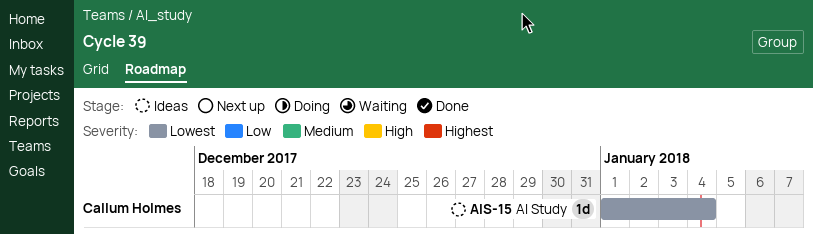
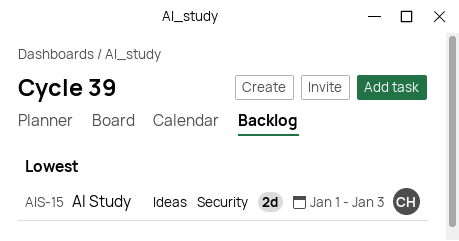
AIS-15, estimate: 1d -> 2d
AIS-15, due: Jan 4 -> Jan 3

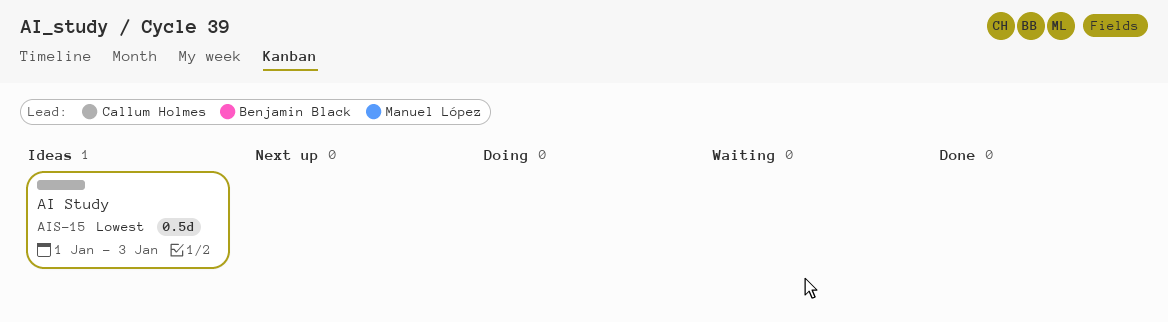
AIS-15, estimate: 2d -> 0.5d

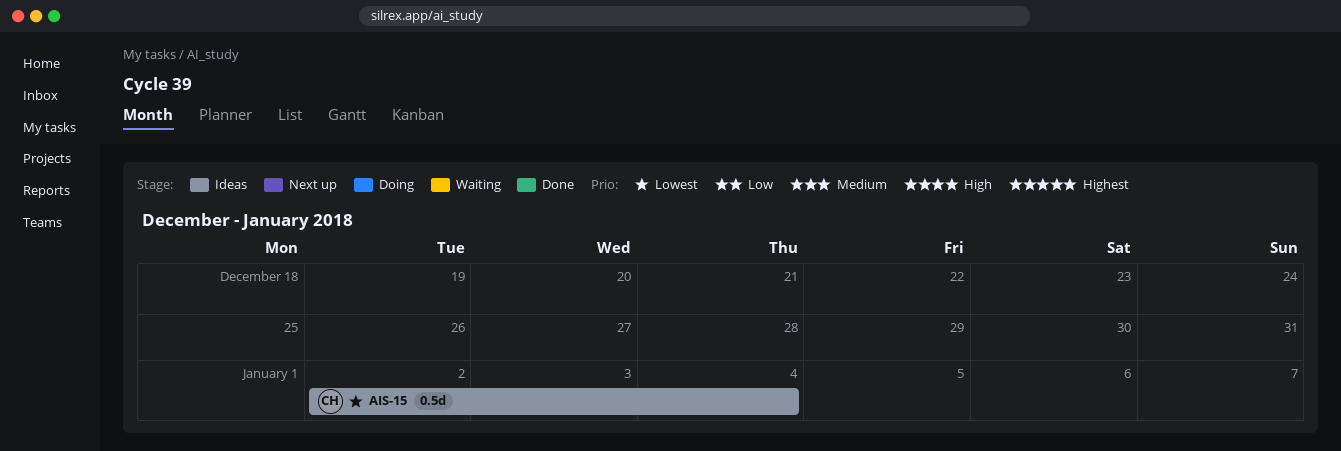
AIS-15, start: Jan 1 -> Jan 2
AIS-15, due: Jan 3 -> Jan 4

